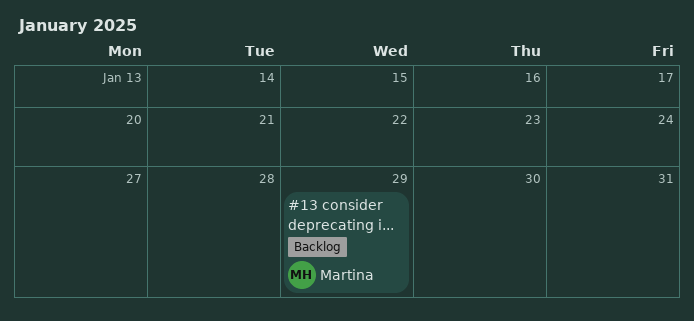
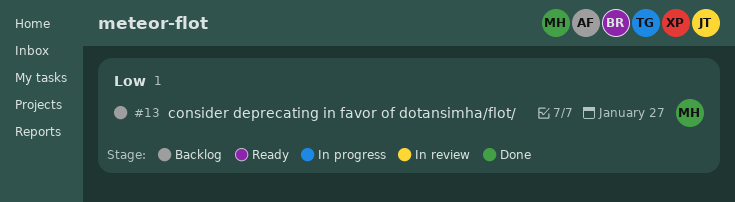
#13, due: Jan 29 -> Jan 27

